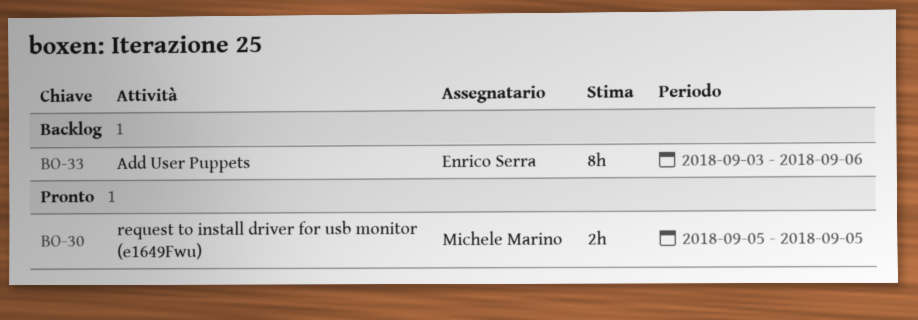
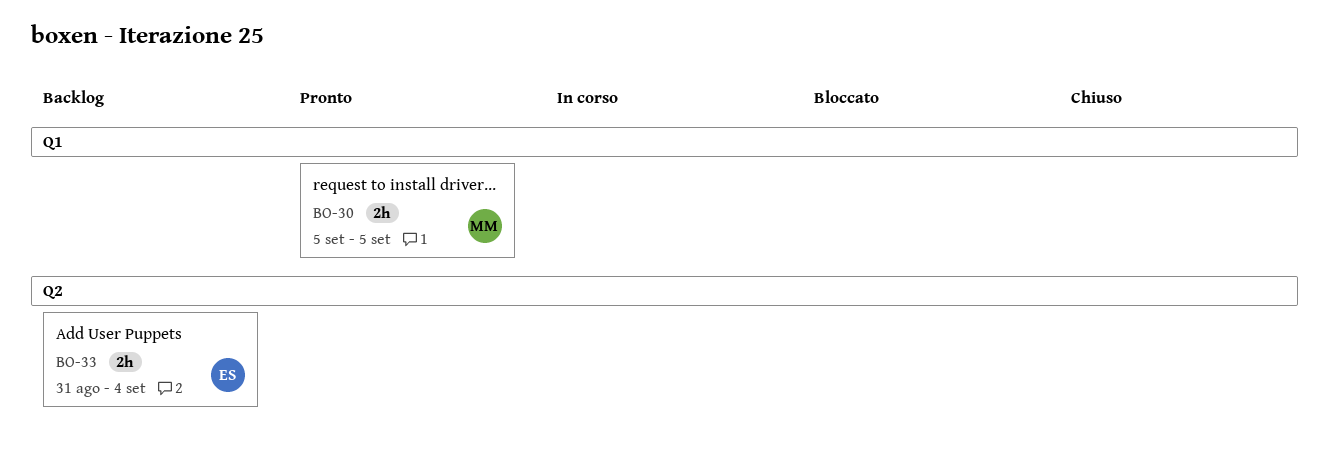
BO-33, estimate: 8h -> 2h
BO-33, start: Sep 3 -> Aug 31
BO-33, due: Sep 6 -> Sep 4

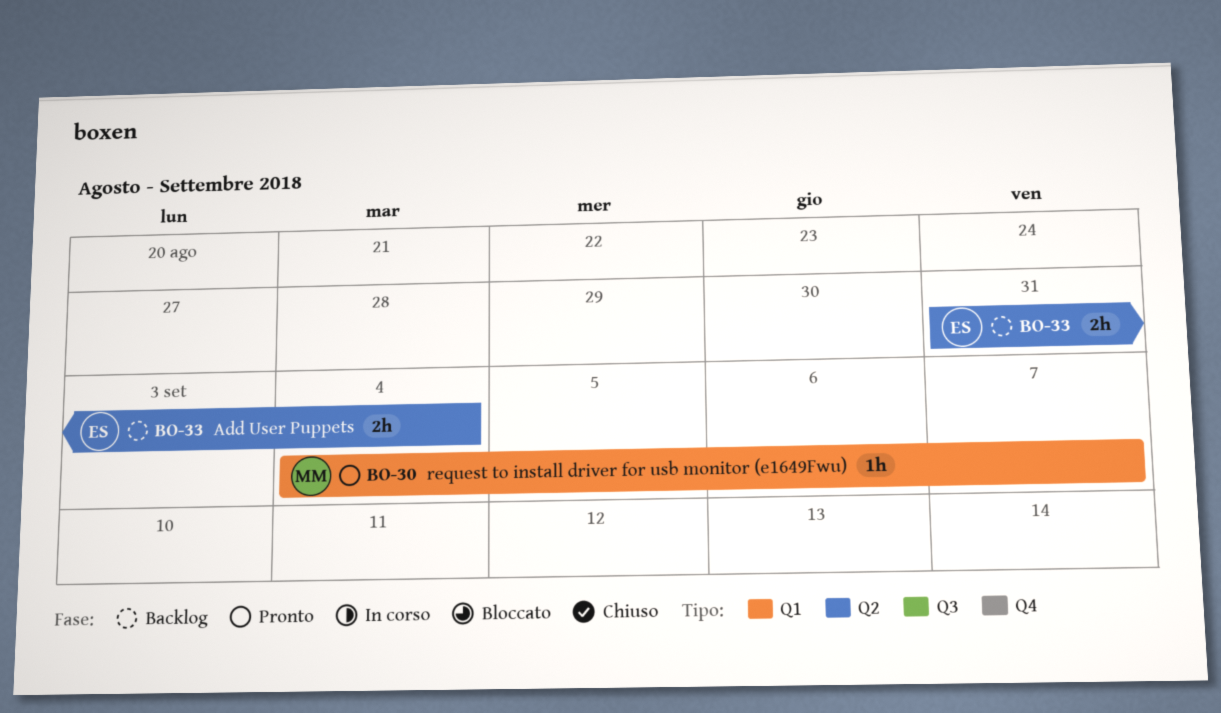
BO-30, estimate: 2h -> 1h
BO-30, start: Sep 5 -> Sep 4
BO-30, due: Sep 5 -> Sep 7

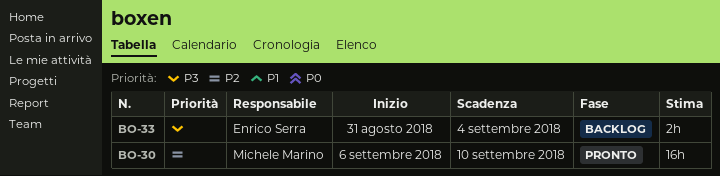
BO-30, estimate: 1h -> 16h
BO-30, start: Sep 4 -> Sep 6
BO-30, due: Sep 7 -> Sep 10

